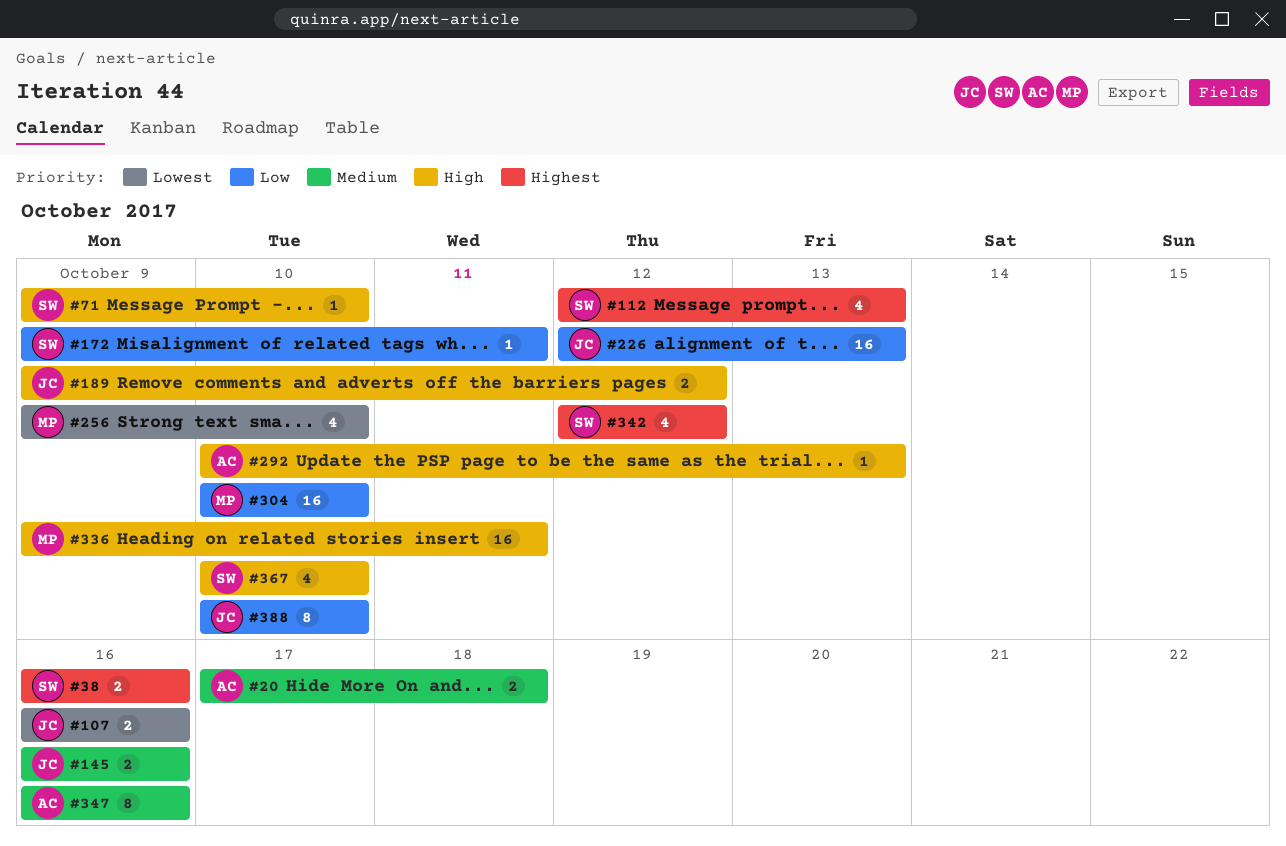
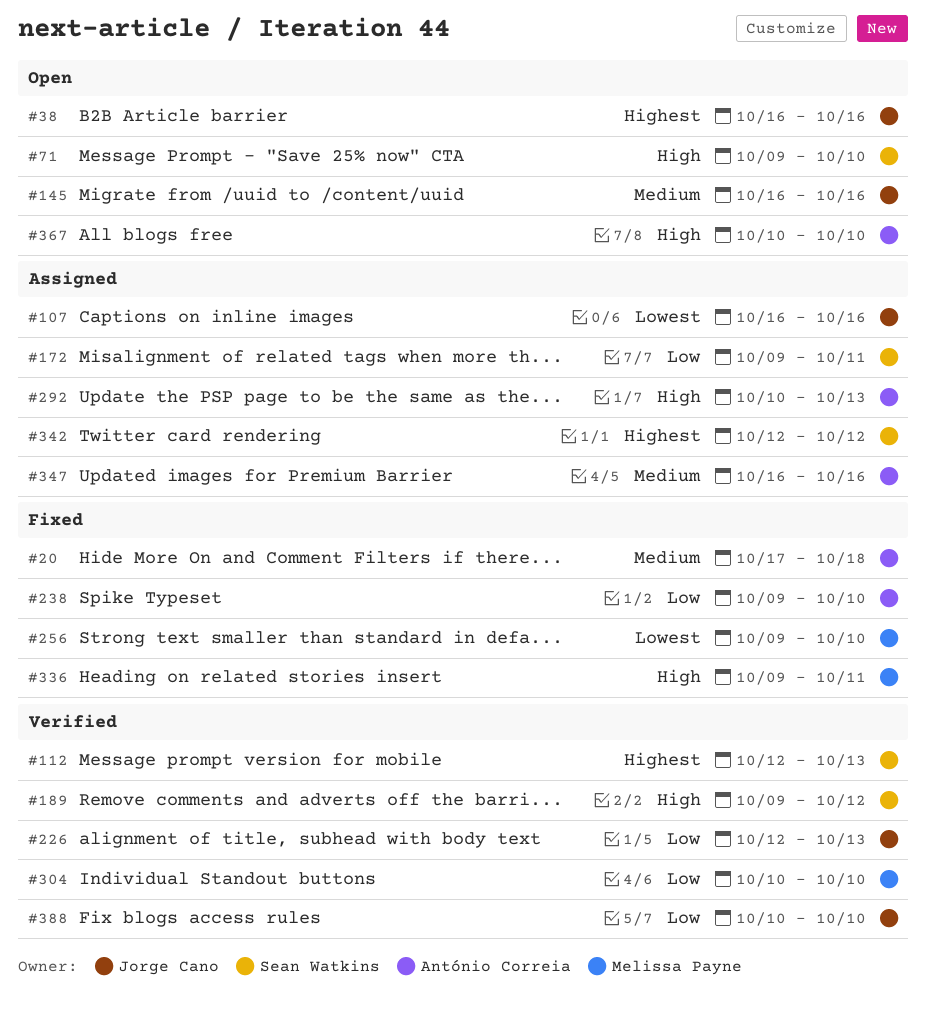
#38, owner: Sean Watkins -> Jorge Cano
#189, owner: Jorge Cano -> Sean Watkins
#238: none -> present
#367, owner: Sean Watkins -> António Correia

